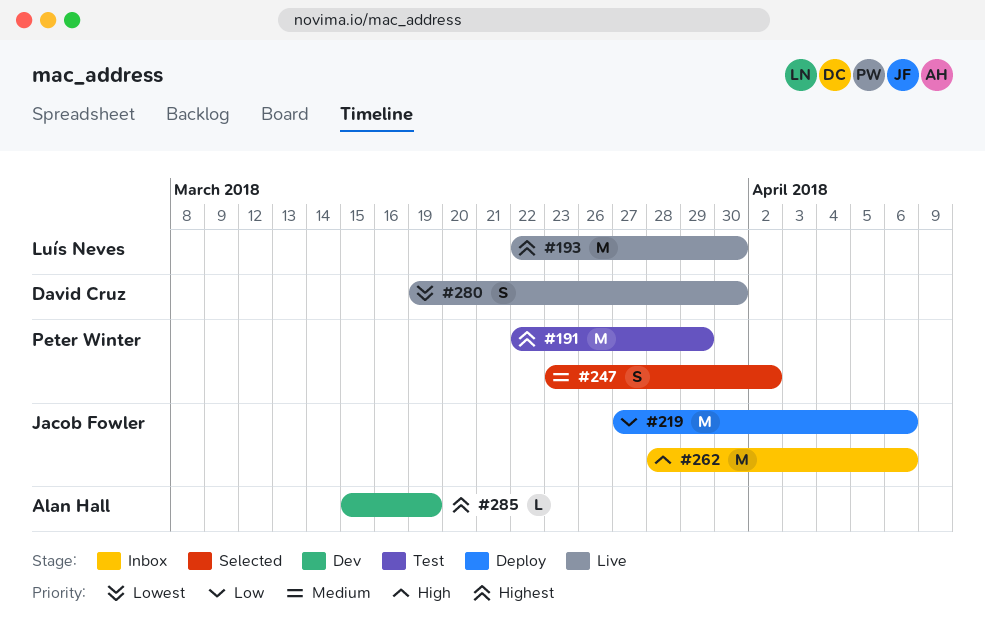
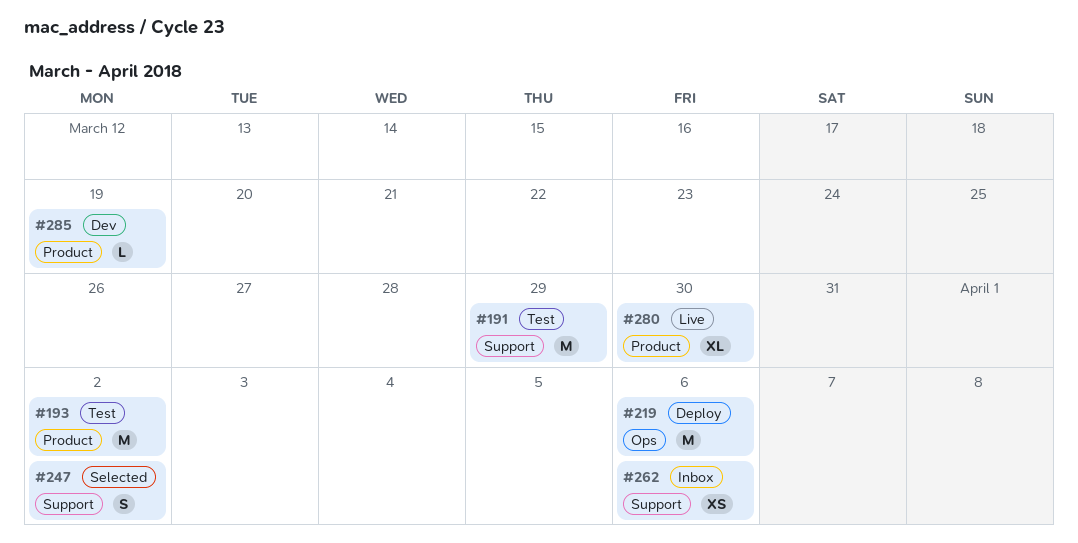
#193, status: Live -> Test
#193, due: Mar 30 -> Apr 2
#262, estimate: M -> XS
#280, estimate: S -> XL

